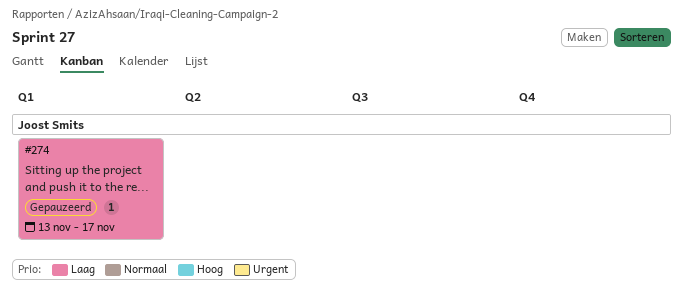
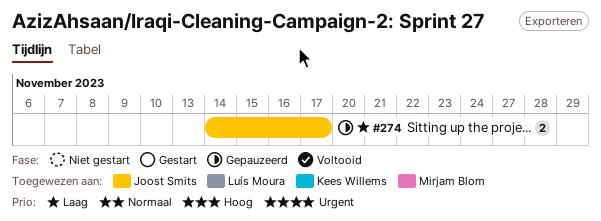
#274, estimate: 1 -> 2
#274, start: Nov 13 -> Nov 14

